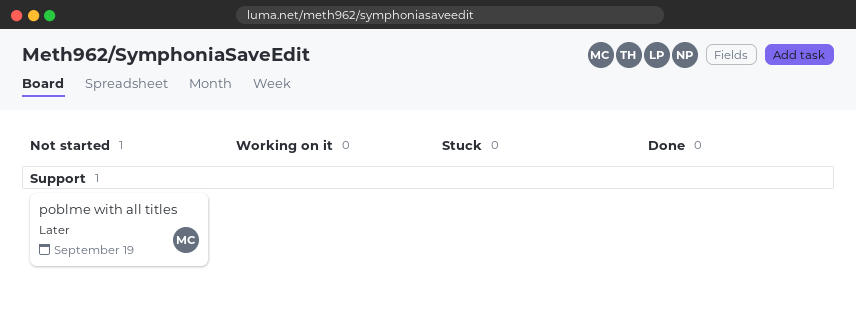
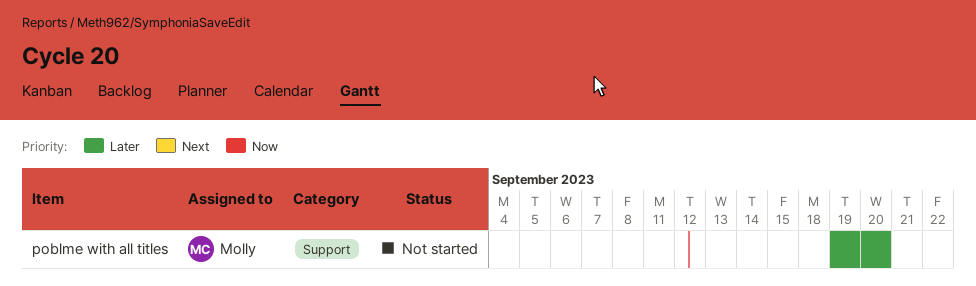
poblme with all titles, due: Sep 19 -> Sep 20

